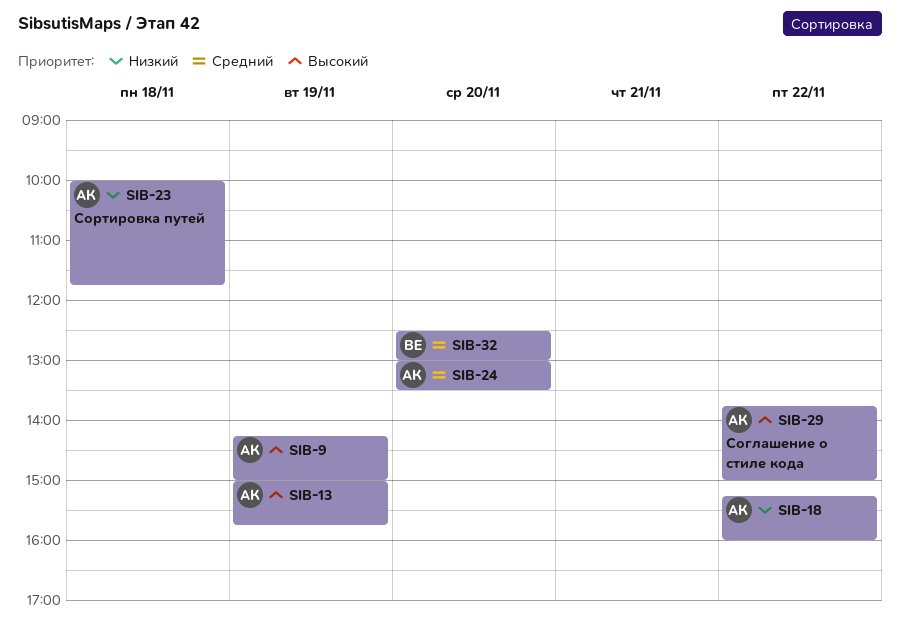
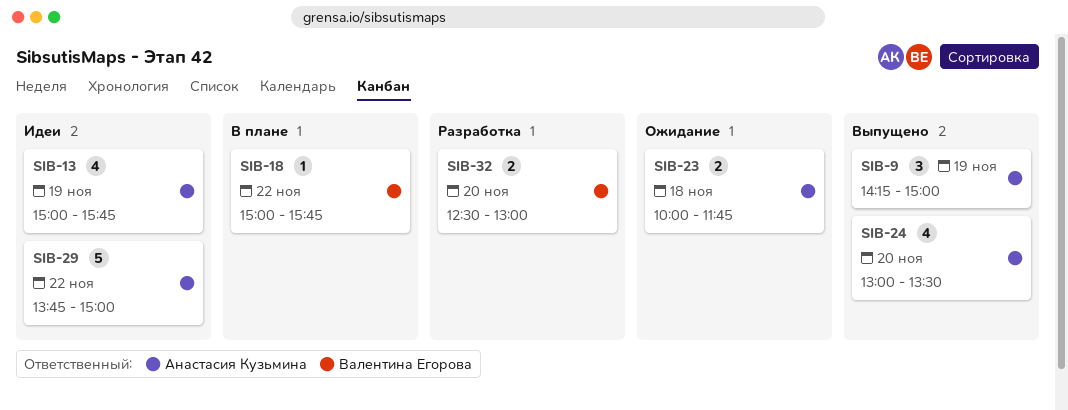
SIB-18, owner: Анастасия Кузьмина -> Валентина Егорова
SIB-18, begins: 15:15 -> 15:00
SIB-18, ends: 16:00 -> 15:45

